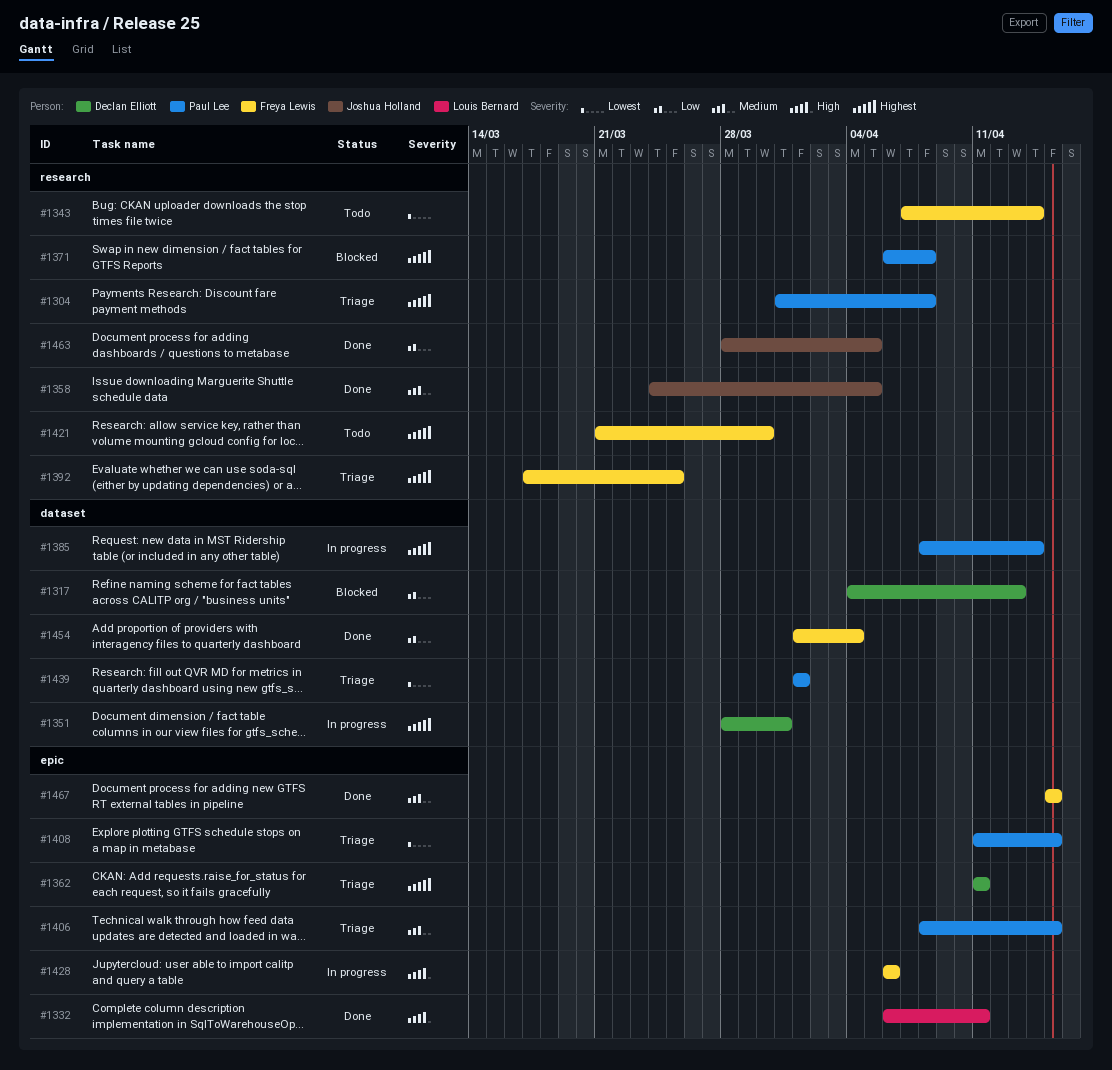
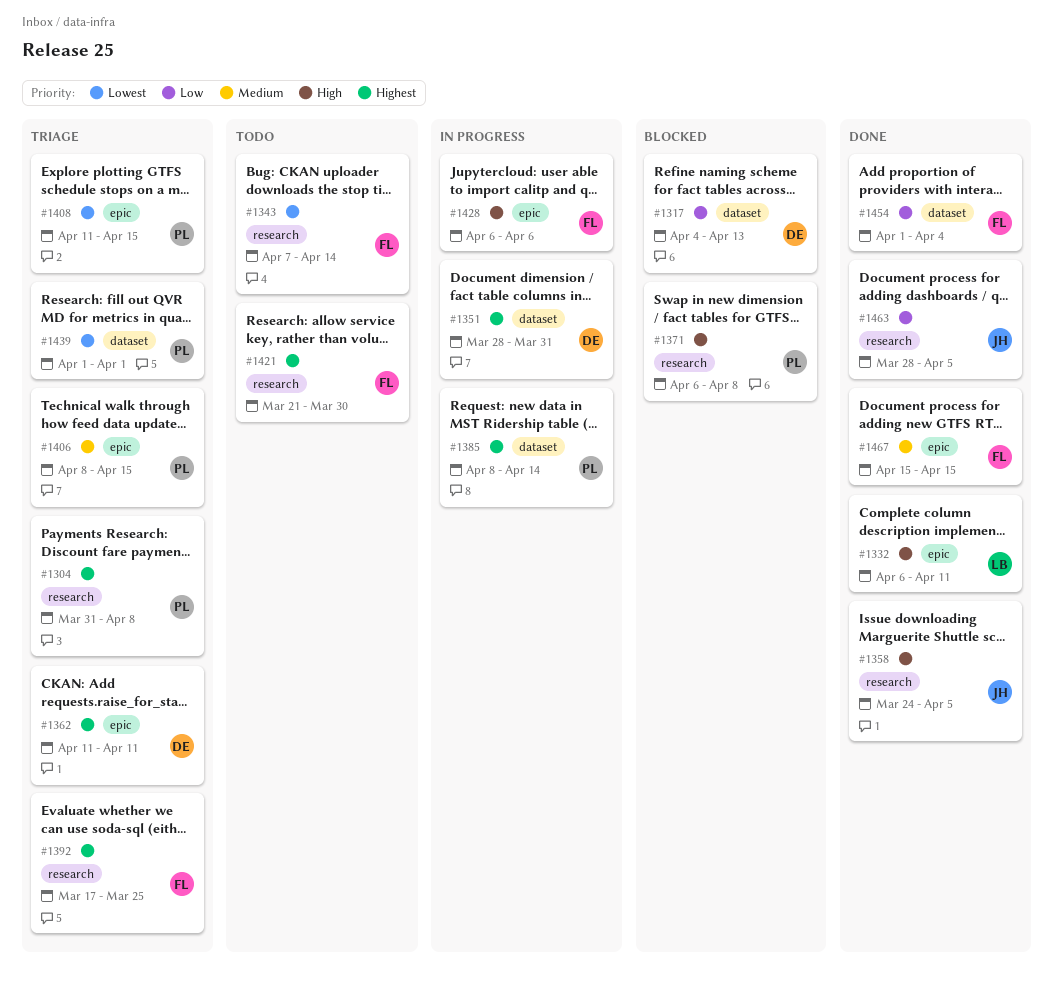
#1358, priority: Medium -> High
#1371, priority: Highest -> High

